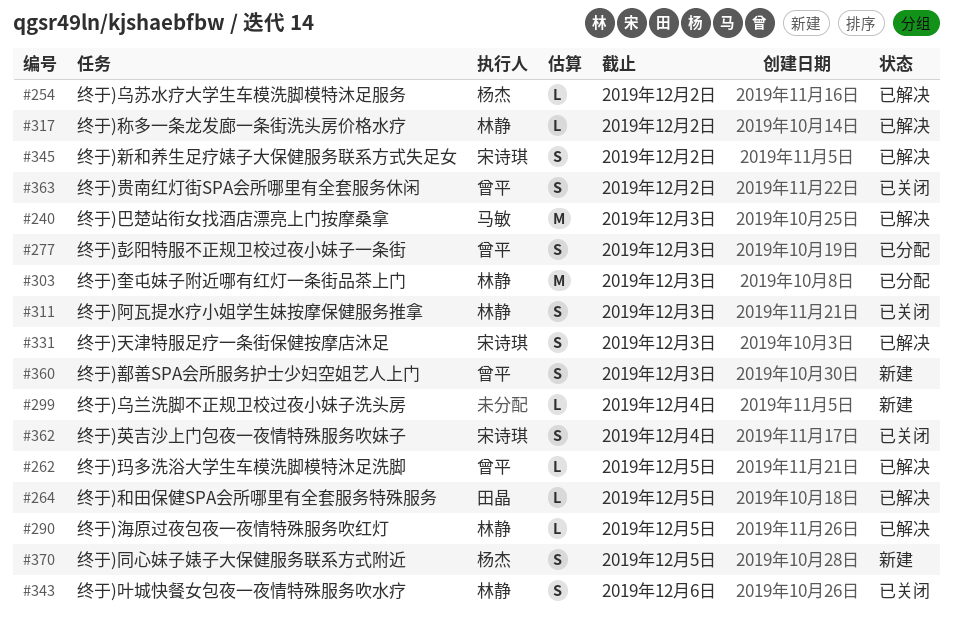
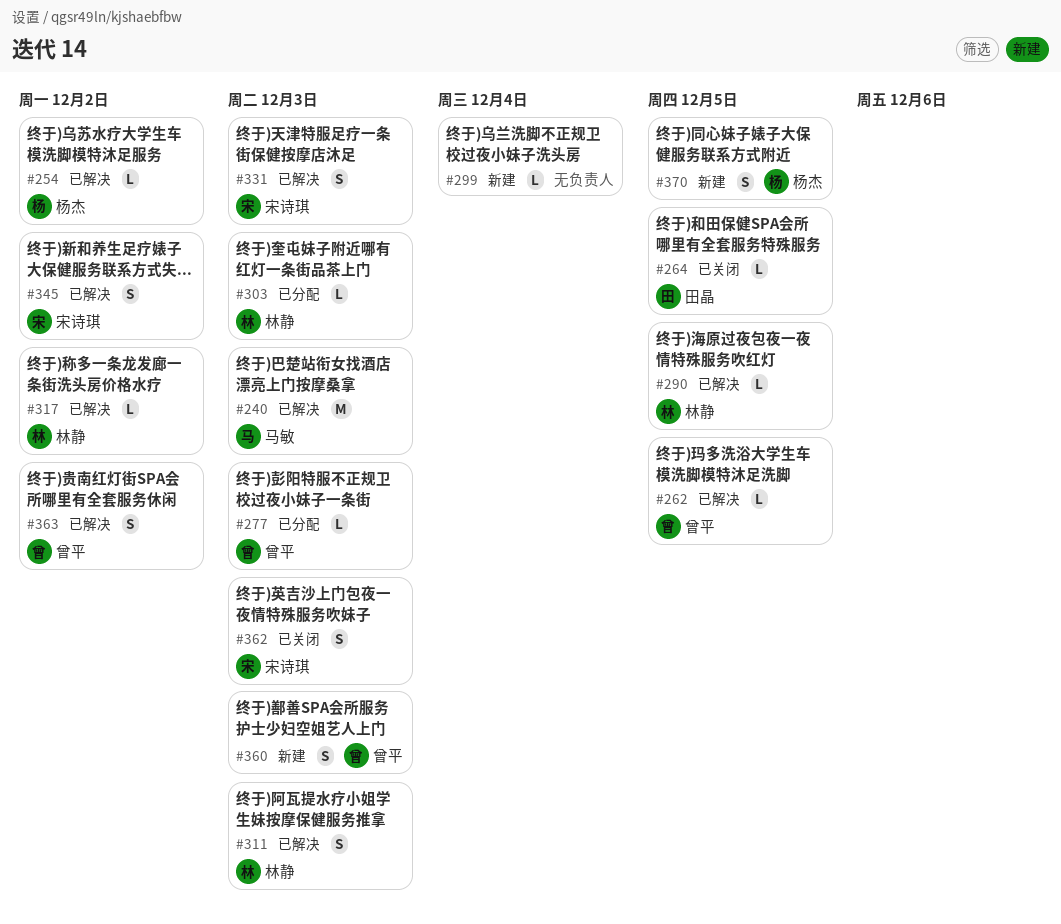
#264, status: 已解决 -> 已关闭
#277, estimate: S -> L
#303, estimate: M -> L
#311, status: 已关闭 -> 已解决
#343: present -> none
#362, due: Dec 4 -> Dec 3
#363, status: 已关闭 -> 已解决

